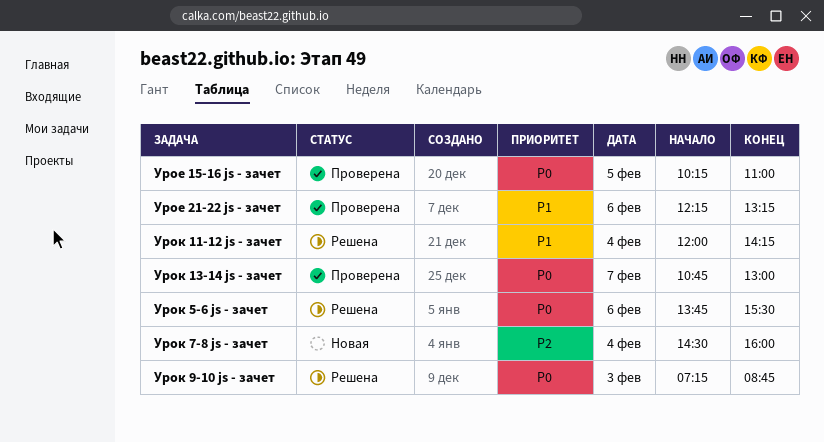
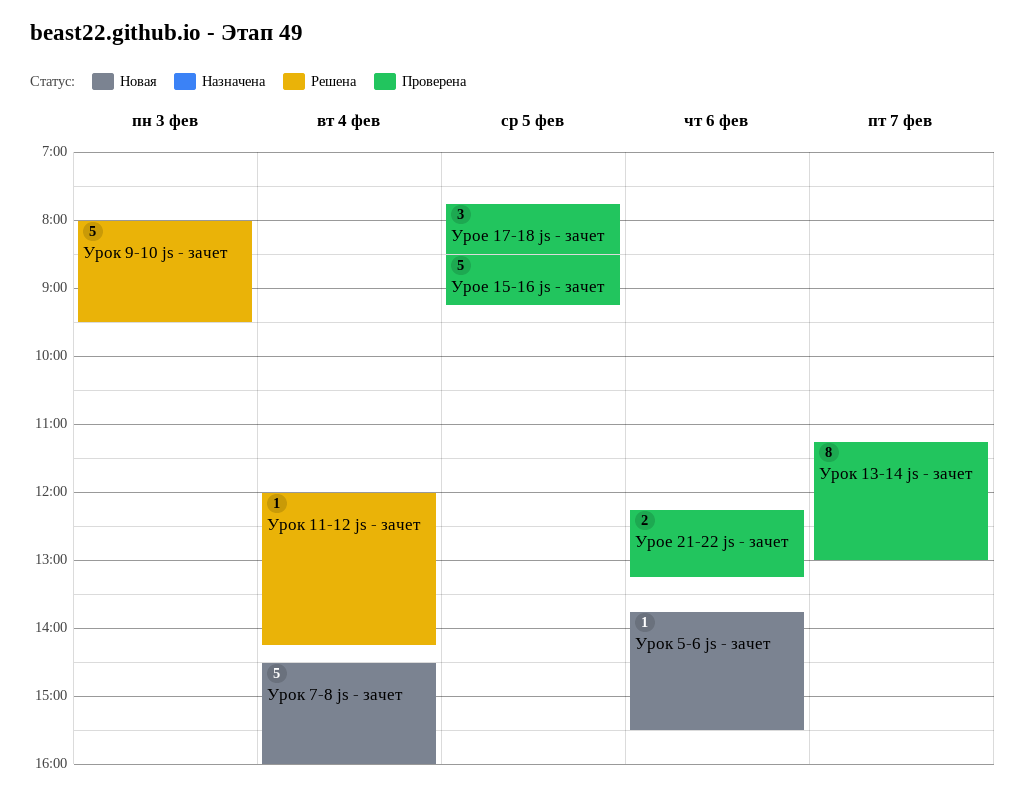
Урое 15-16 js - зачет, begins: 10:15 -> 08:30
Урое 15-16 js - зачет, ends: 11:00 -> 09:15
Урое 17-18 js - зачет: none -> present
Урок 13-14 js - зачет, begins: 10:45 -> 11:15
Урок 5-6 js - зачет, status: Решена -> Новая
Урок 9-10 js - зачет, begins: 07:15 -> 08:00
Урок 9-10 js - зачет, ends: 08:45 -> 09:30

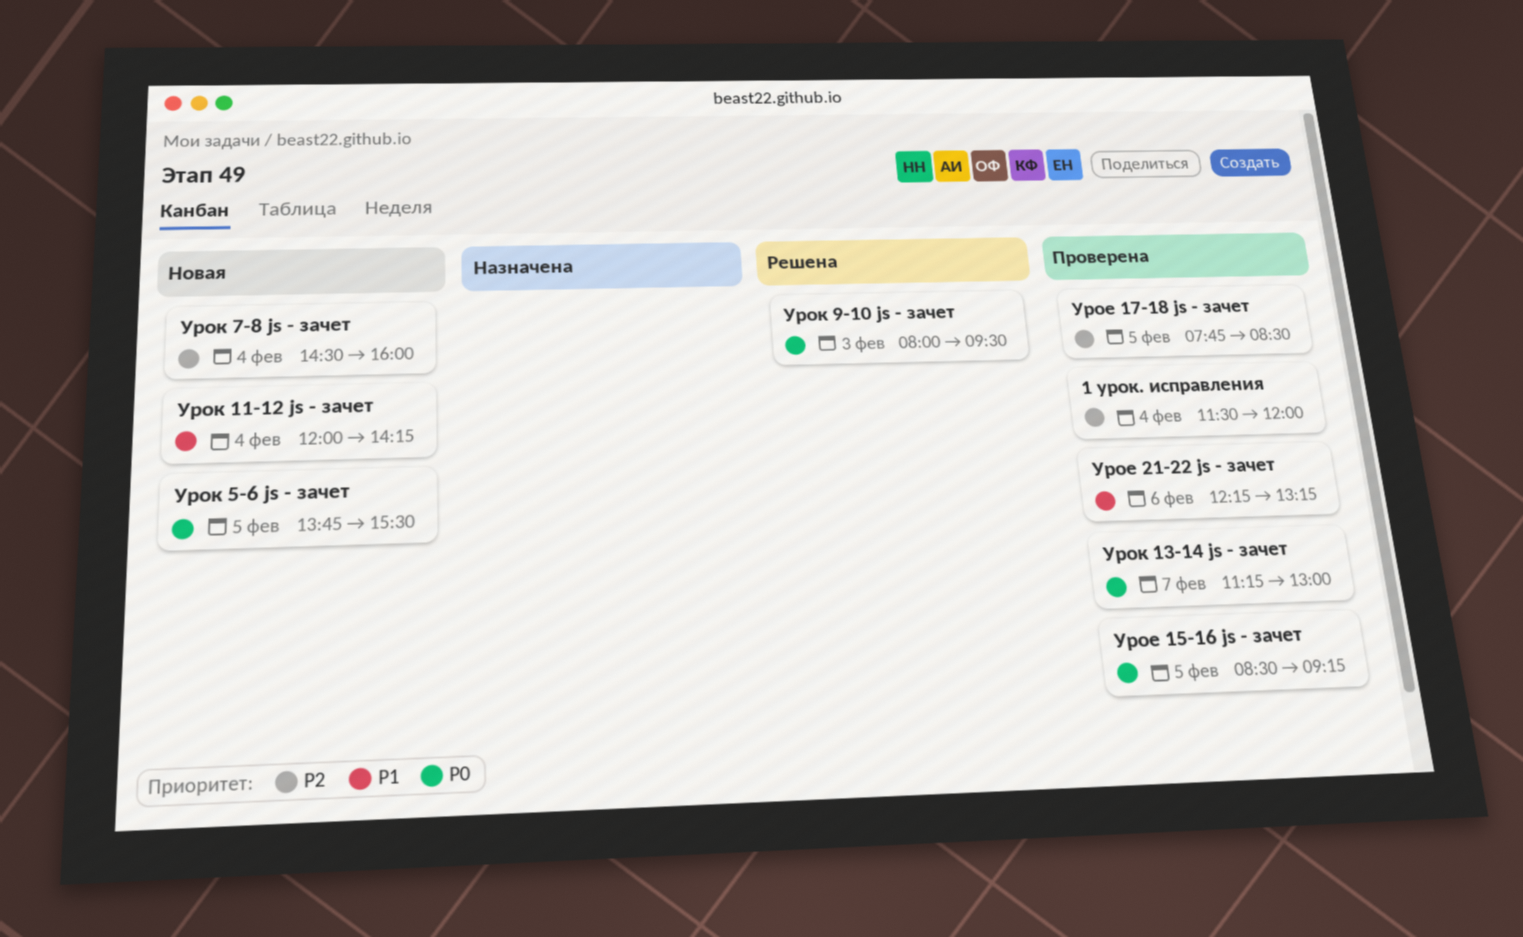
1 урок. исправления: none -> present
Урок 11-12 js - зачет, status: Решена -> Новая
Урок 5-6 js - зачет, day: Feb 6 -> Feb 5

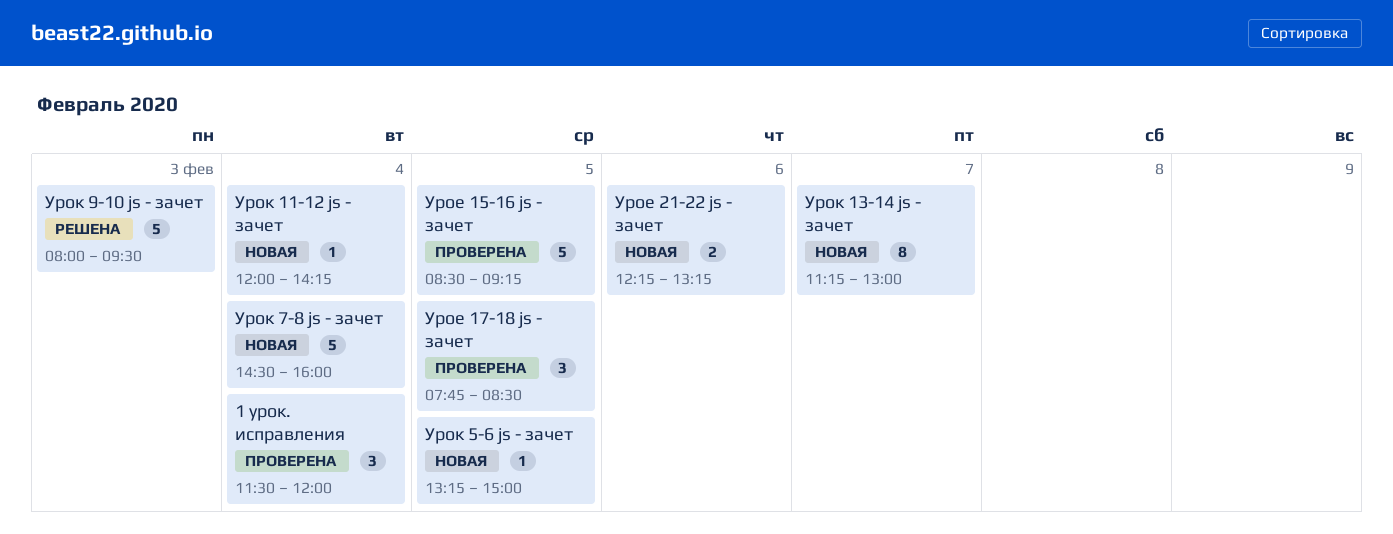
Урое 21-22 js - зачет, status: Проверена -> Новая
Урок 13-14 js - зачет, status: Проверена -> Новая
Урок 5-6 js - зачет, begins: 13:45 -> 13:15
Урок 5-6 js - зачет, ends: 15:30 -> 15:00

